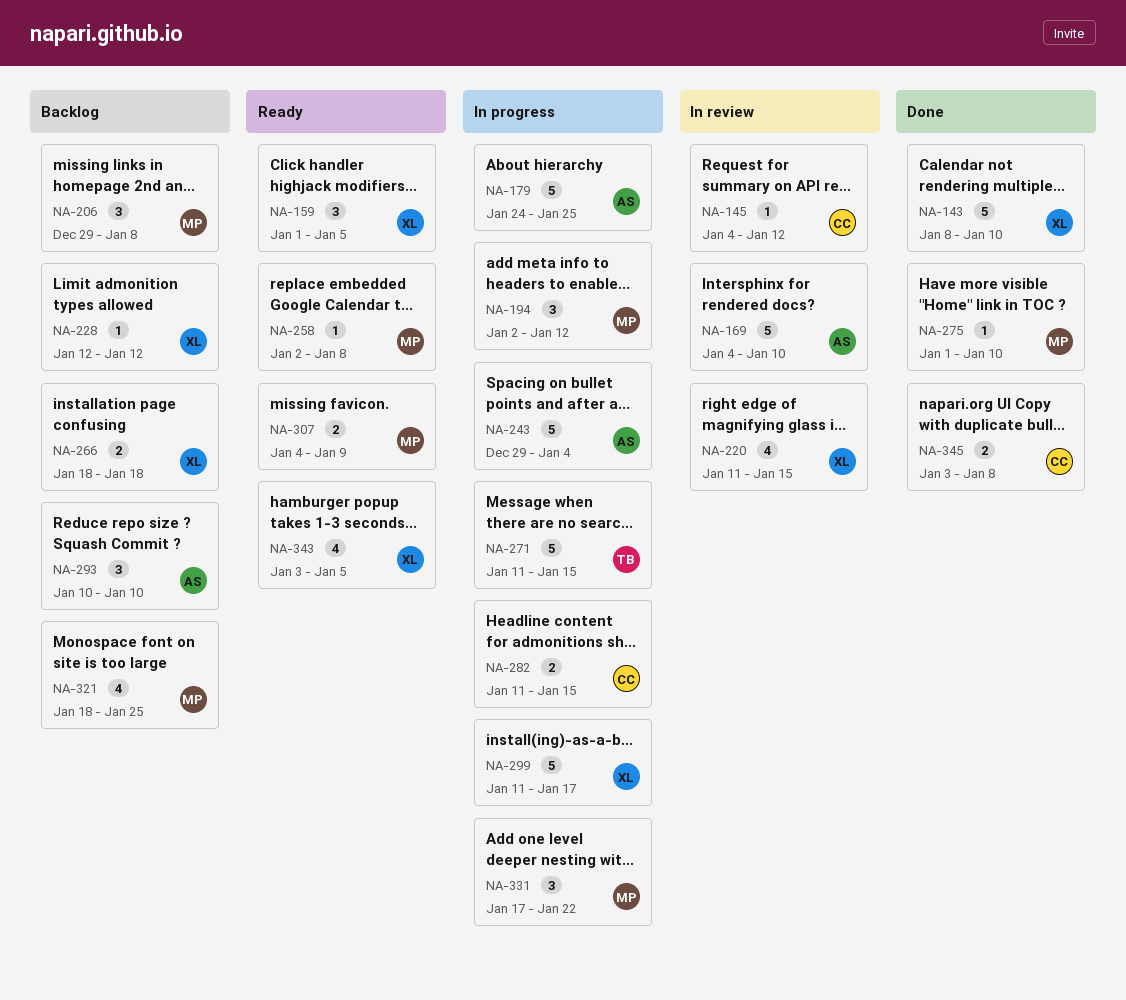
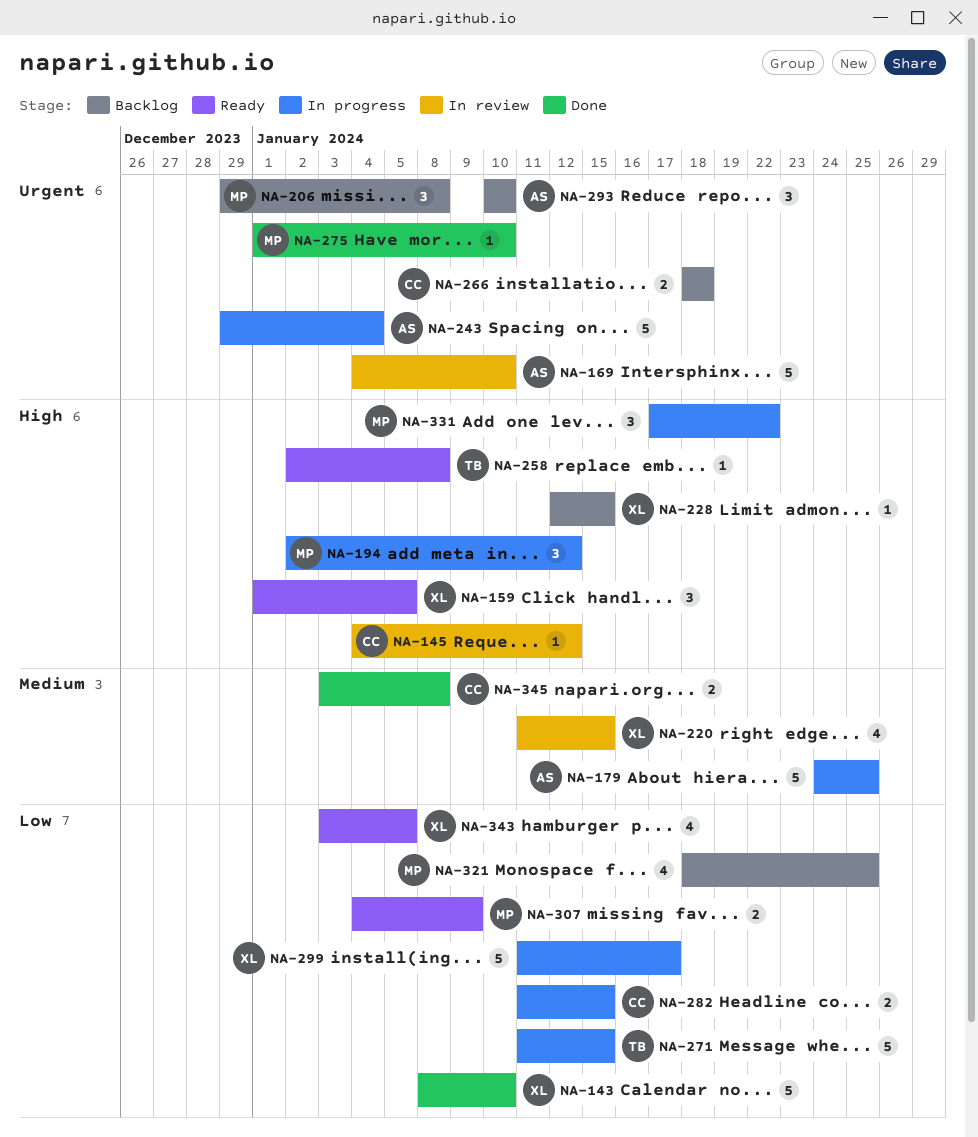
NA-228, due: Jan 12 -> Jan 15
NA-258, owner: MP -> TB
NA-266, owner: XL -> CC

